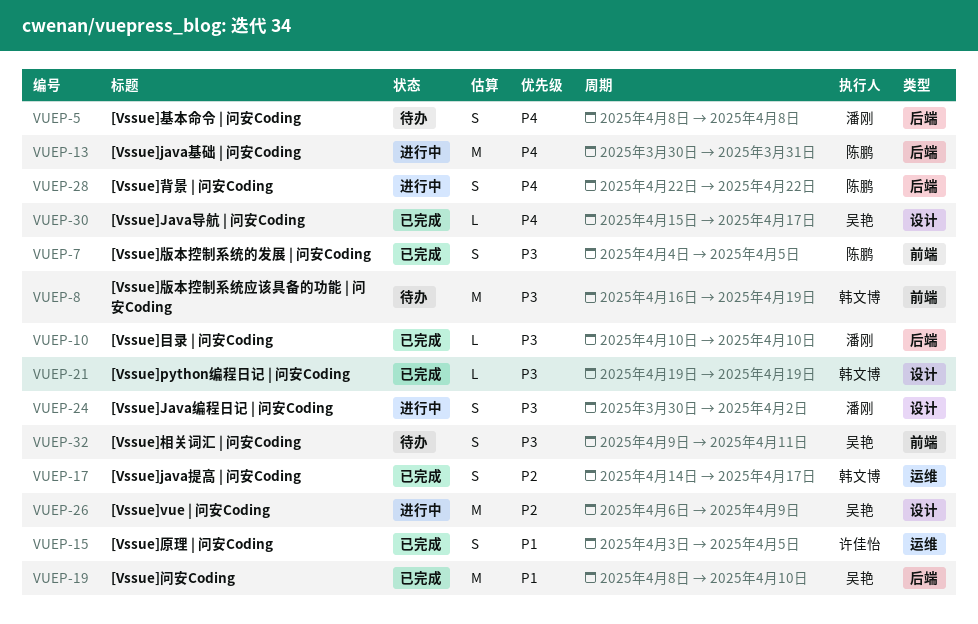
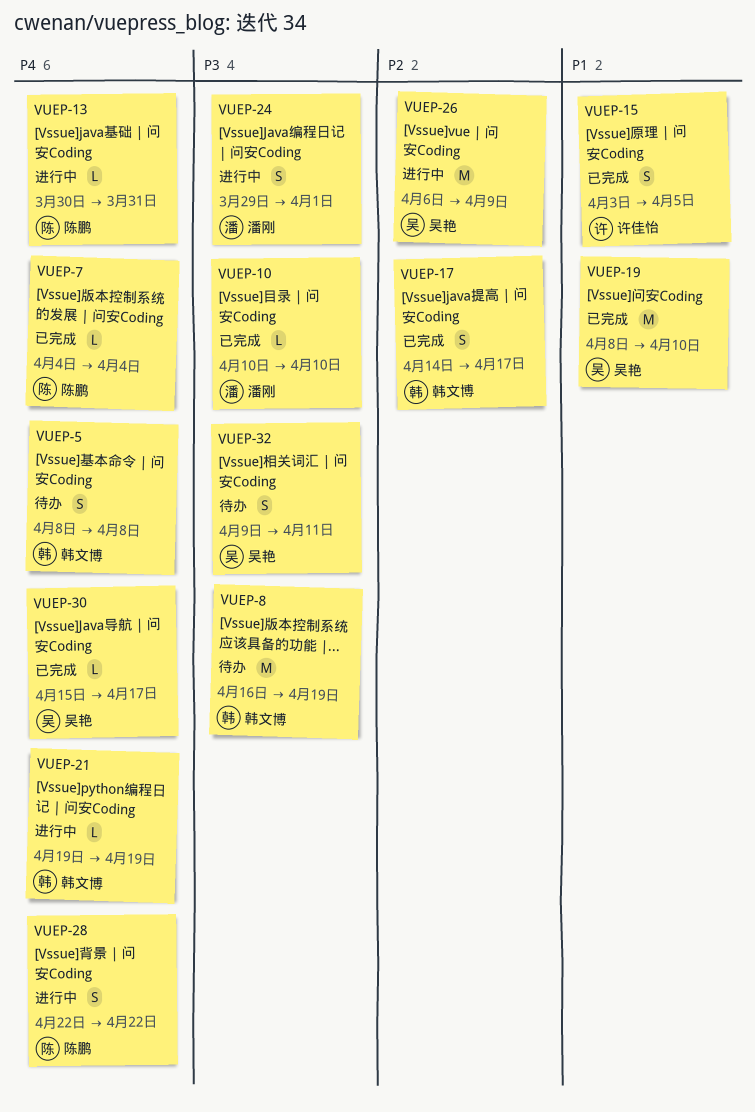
VUEP-5, owner: 潘刚 -> 韩文博
VUEP-7, priority: P3 -> P4
VUEP-7, estimate: S -> L
VUEP-7, due: Apr 5 -> Apr 4
VUEP-13, estimate: M -> L
VUEP-21, status: 已完成 -> 进行中
VUEP-21, priority: P3 -> P4
VUEP-24, start: Mar 30 -> Mar 29
VUEP-24, due: Apr 2 -> Apr 1

